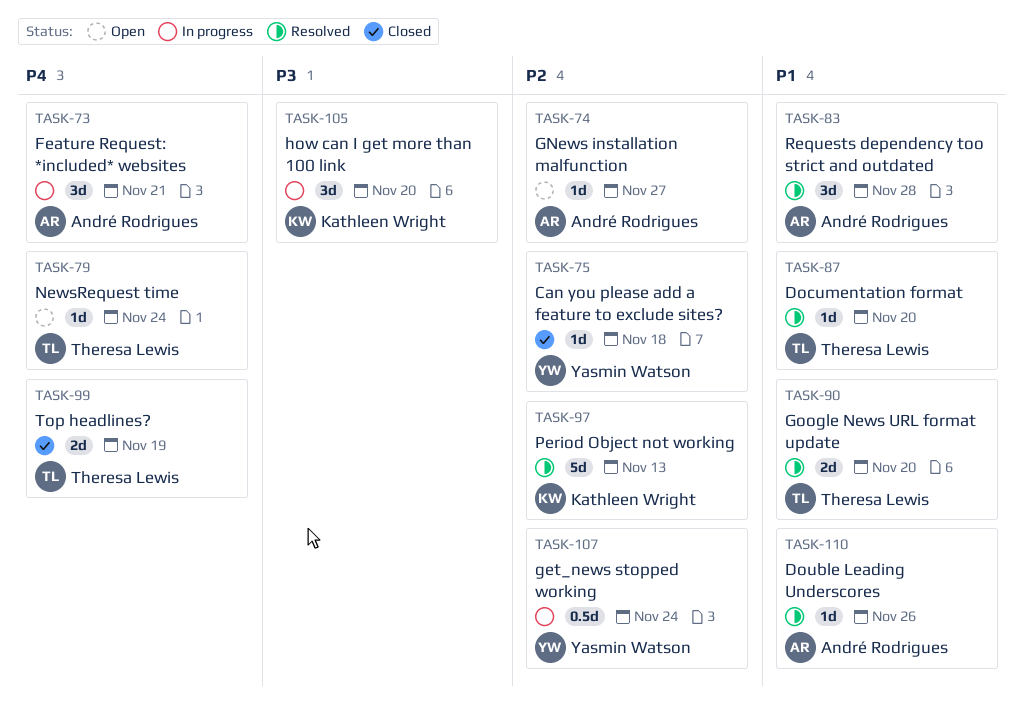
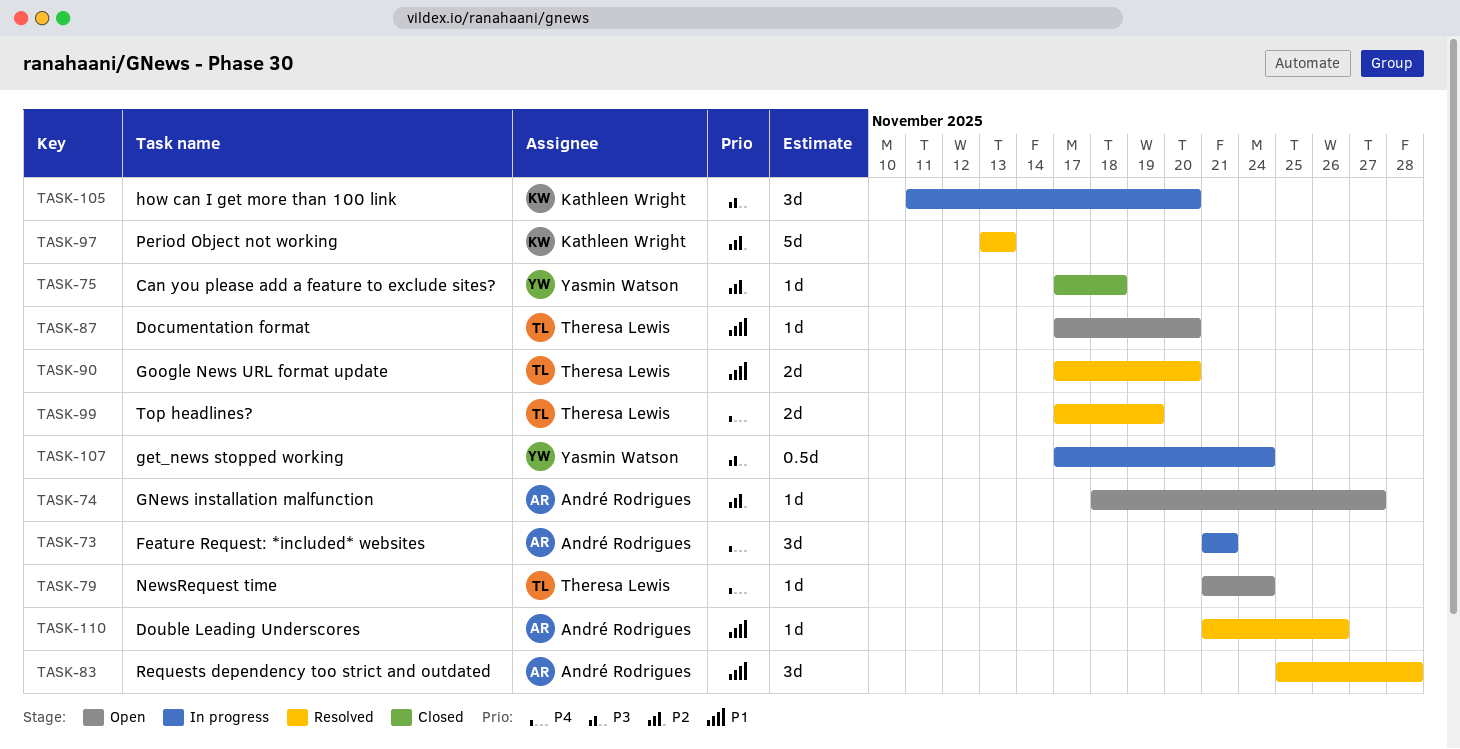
TASK-87, status: Resolved -> Open
TASK-99, status: Closed -> Resolved
TASK-107, priority: P2 -> P3

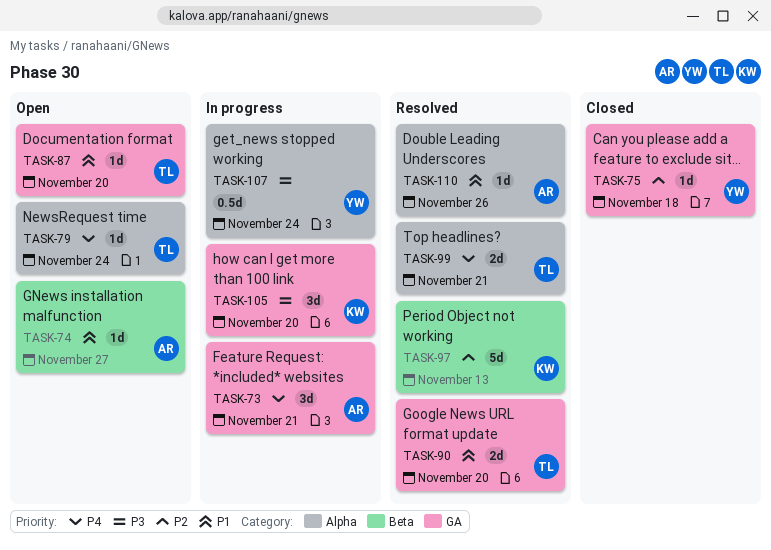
TASK-74, priority: P2 -> P1
TASK-83: present -> none
TASK-99, due: Nov 19 -> Nov 21

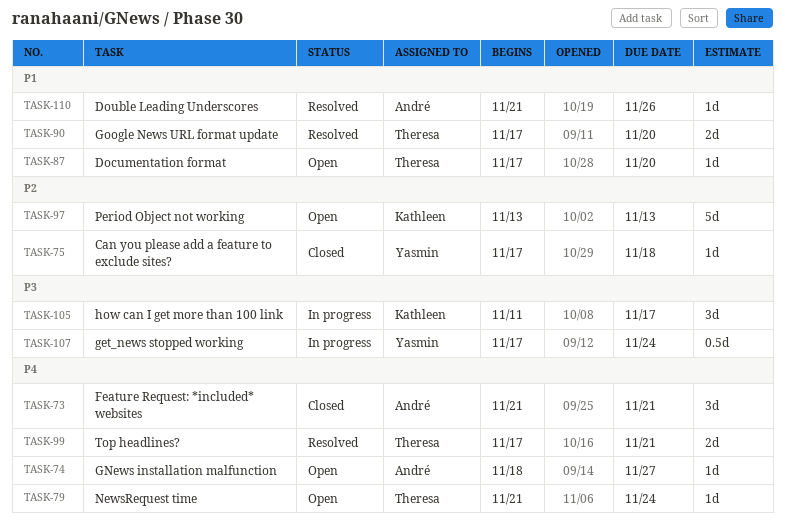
TASK-73, status: In progress -> Closed
TASK-74, priority: P1 -> P4
TASK-97, status: Resolved -> Open
TASK-105, due: Nov 20 -> Nov 17

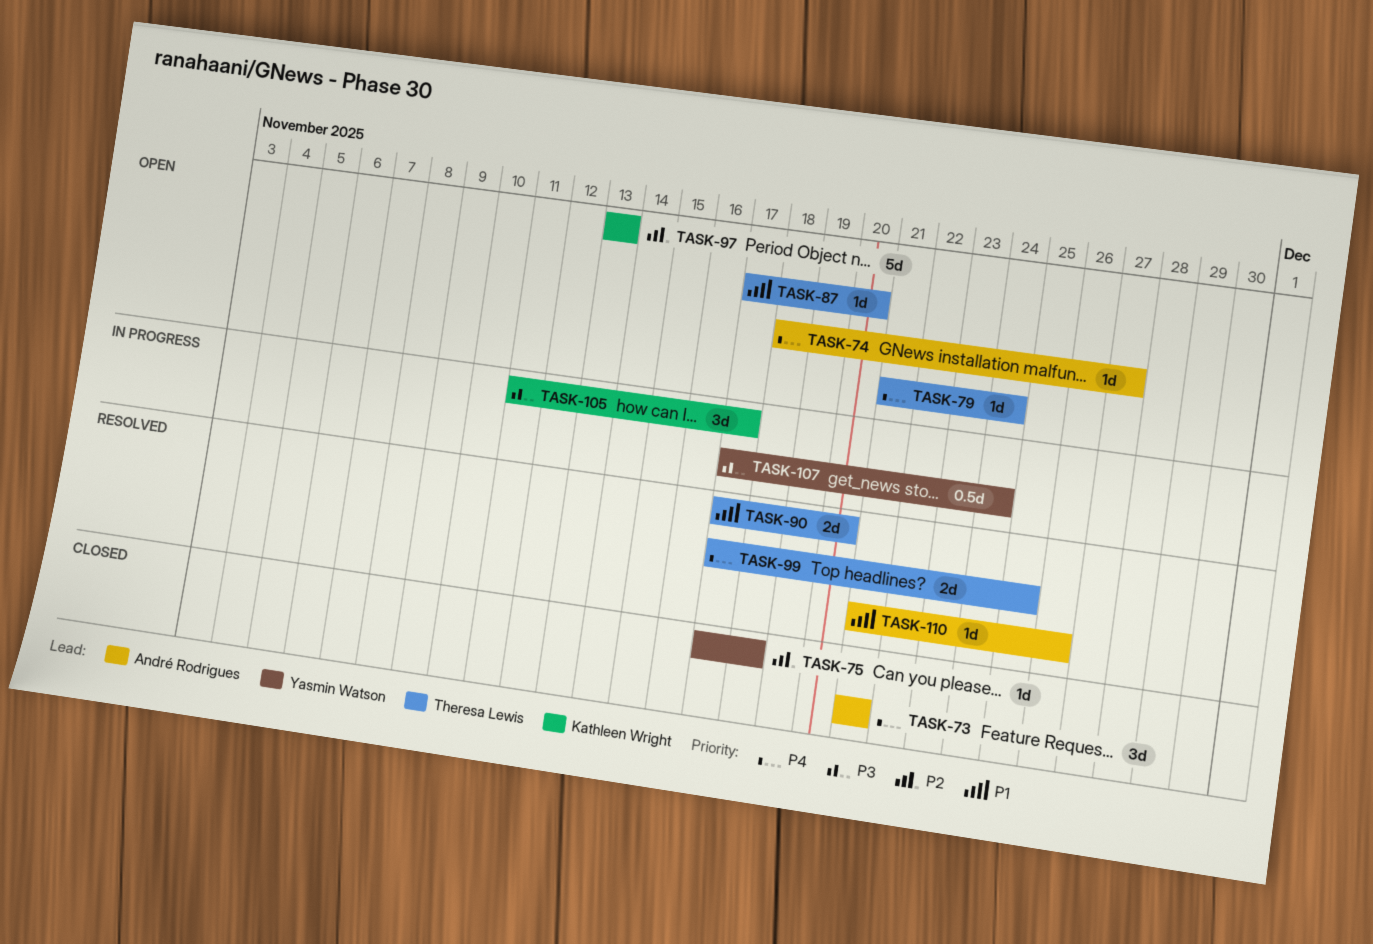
TASK-99, due: Nov 21 -> Nov 25

